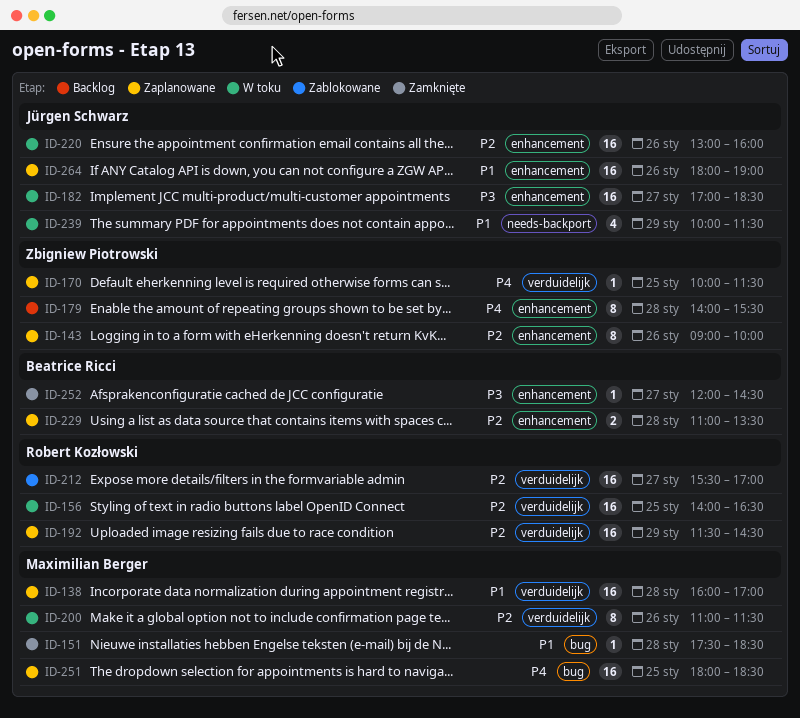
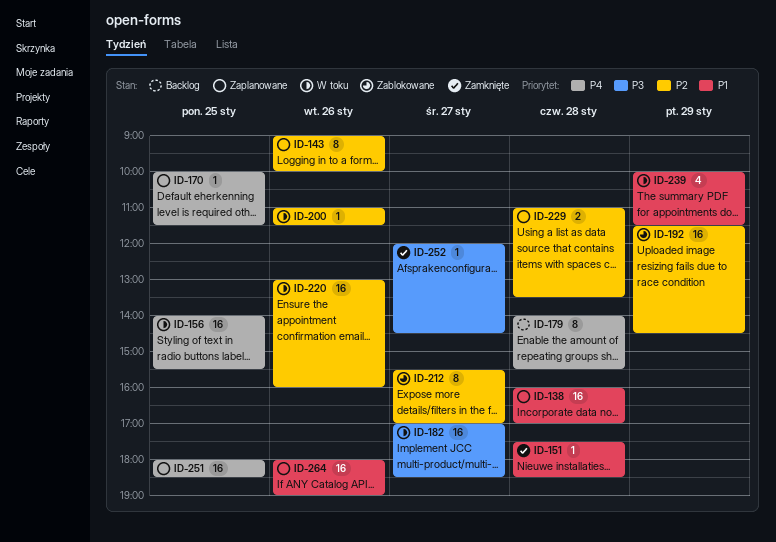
ID-156, priority: P2 -> P4
ID-156, ends: 16:30 -> 15:30
ID-192, status: Zaplanowane -> Zablokowane
ID-200, estimate: 8 -> 1
ID-212, estimate: 16 -> 8

